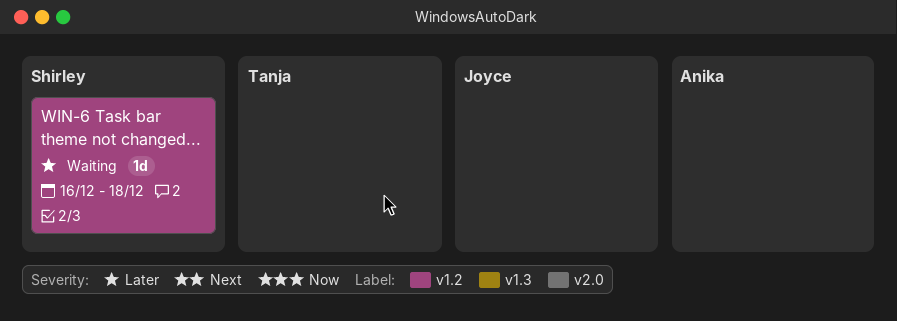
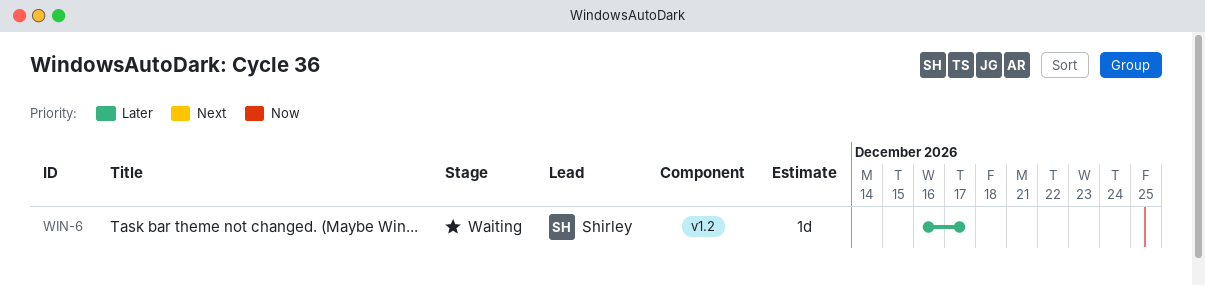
WIN-6, due: Dec 18 -> Dec 17

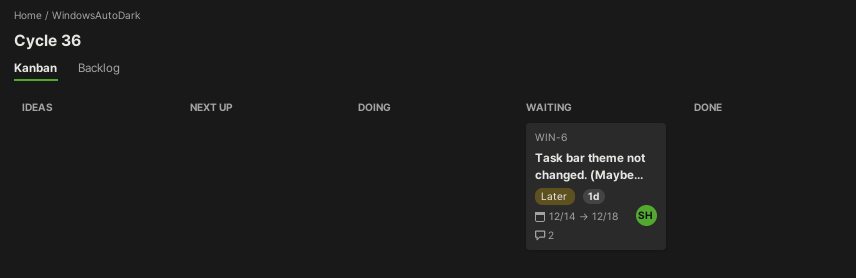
WIN-6, start: Dec 16 -> Dec 14
WIN-6, due: Dec 17 -> Dec 18

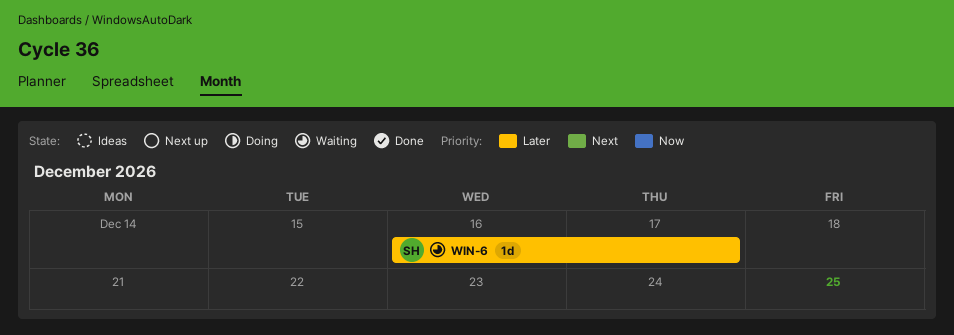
WIN-6, start: Dec 14 -> Dec 16
WIN-6, due: Dec 18 -> Dec 17

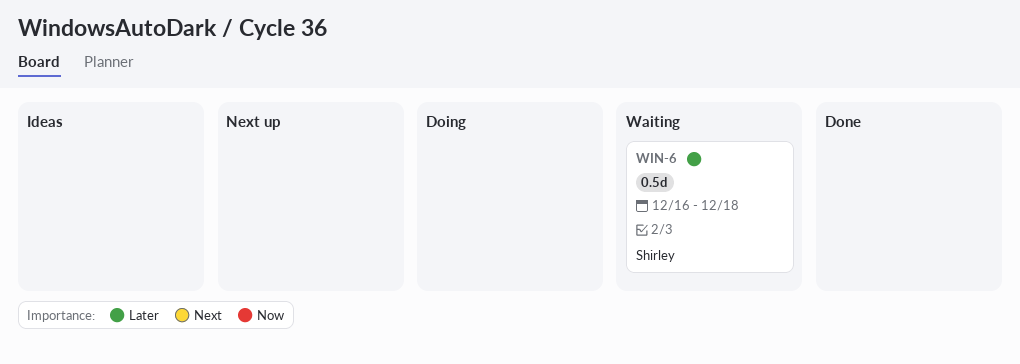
WIN-6, estimate: 1d -> 0.5d
WIN-6, due: Dec 17 -> Dec 18

